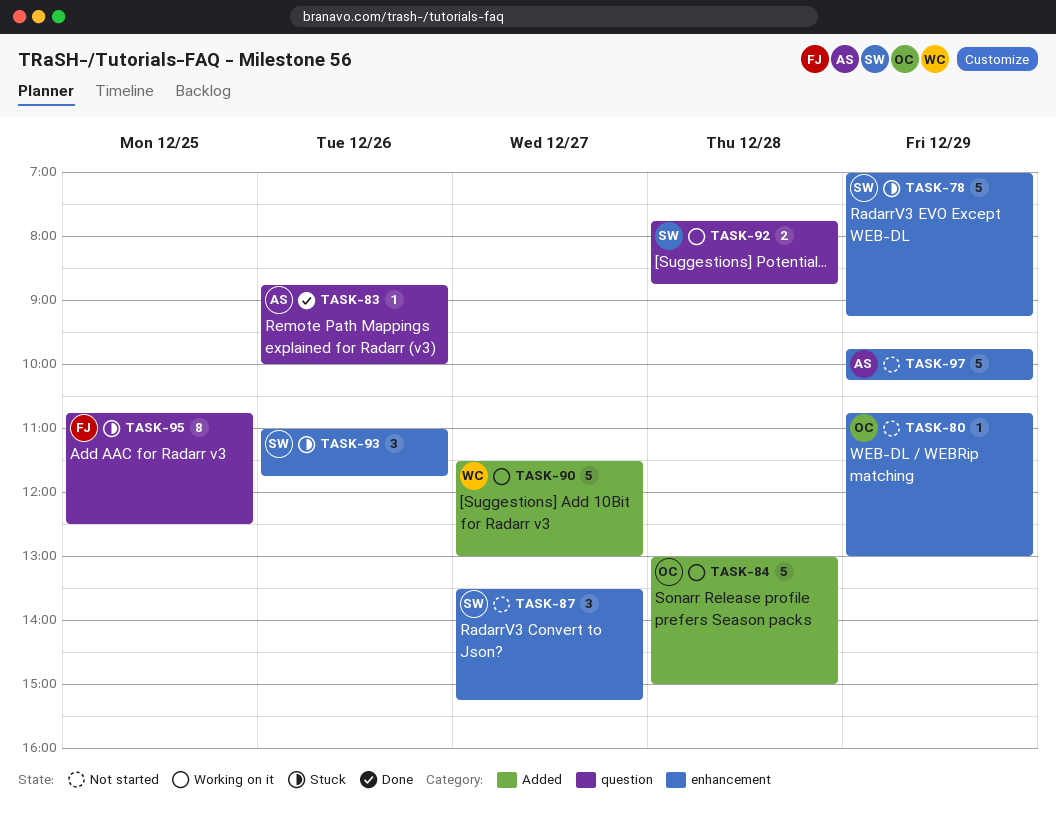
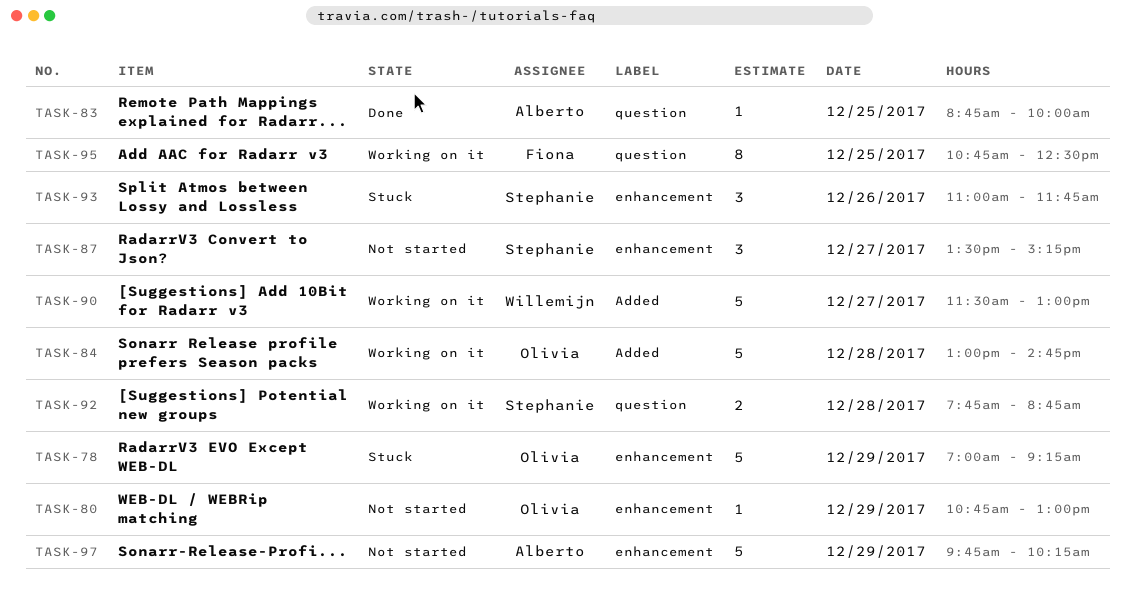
TASK-78, owner: Stephanie -> Olivia
TASK-83, day: Dec 26 -> Dec 25
TASK-84, ends: 15:00 -> 14:45
TASK-95, status: Stuck -> Working on it

